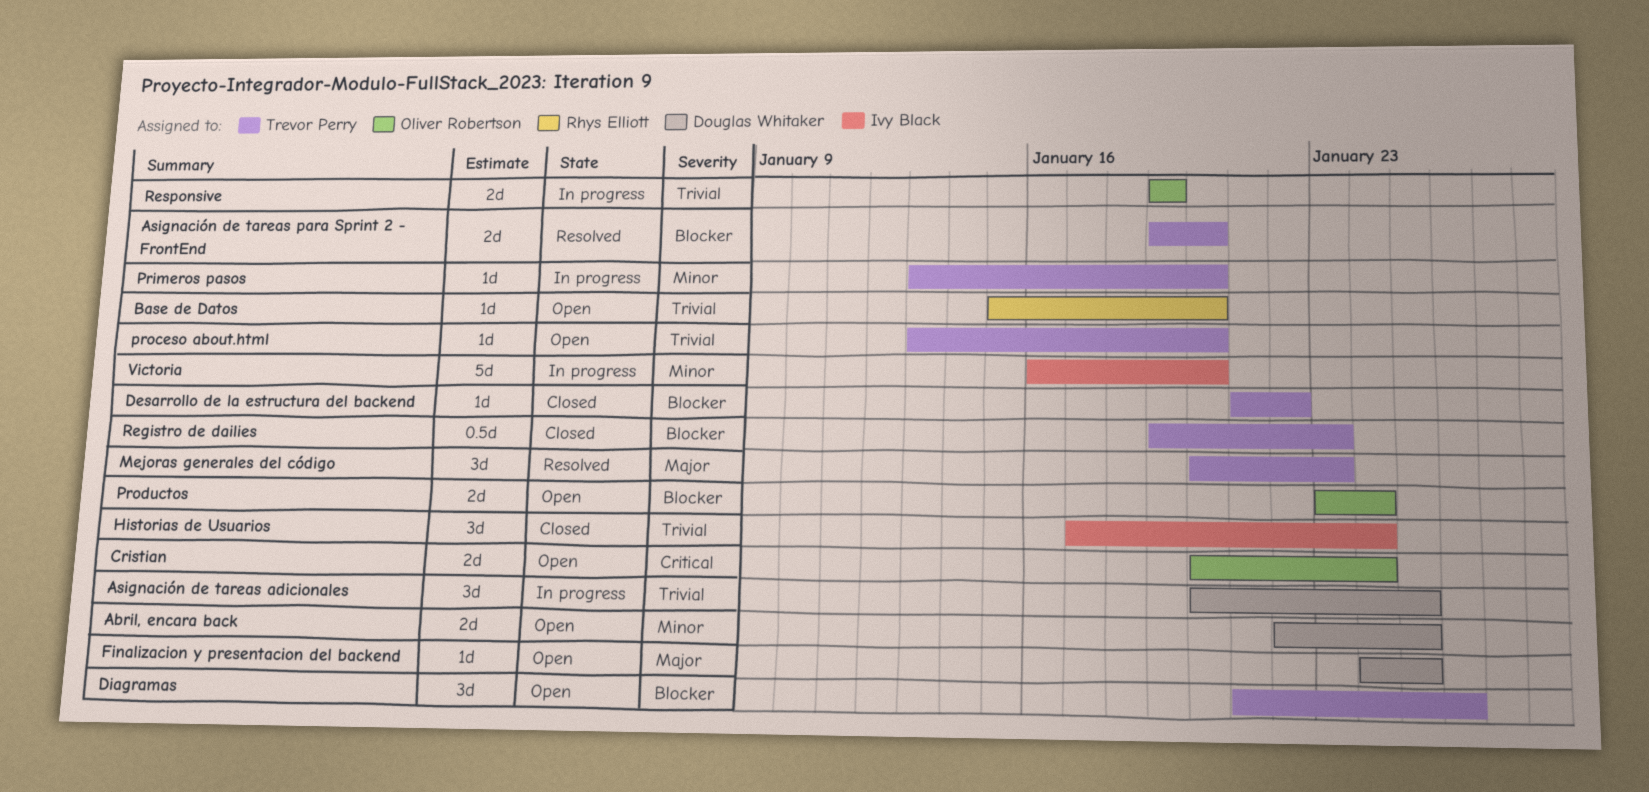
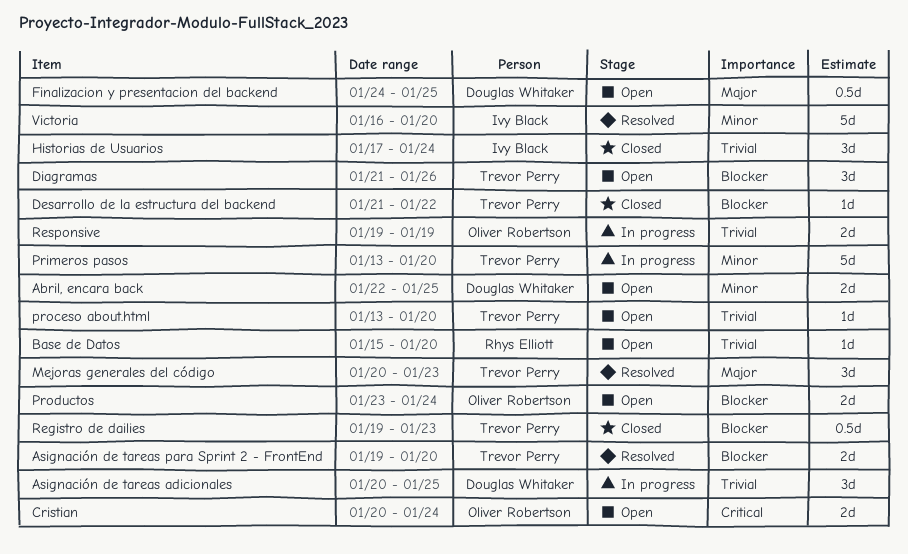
Finalizacion y presentacion del backend, estimate: 1d -> 0.5d
Primeros pasos, estimate: 1d -> 5d
Victoria, status: In progress -> Resolved

